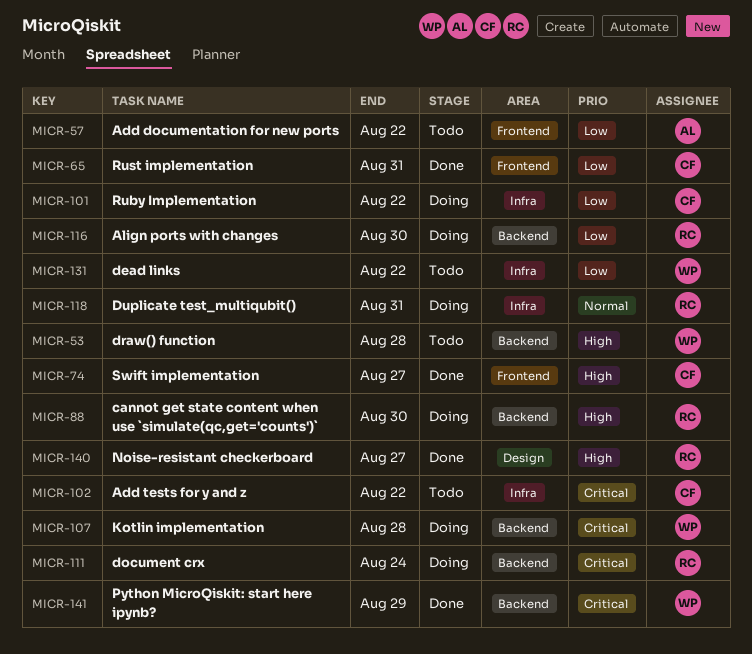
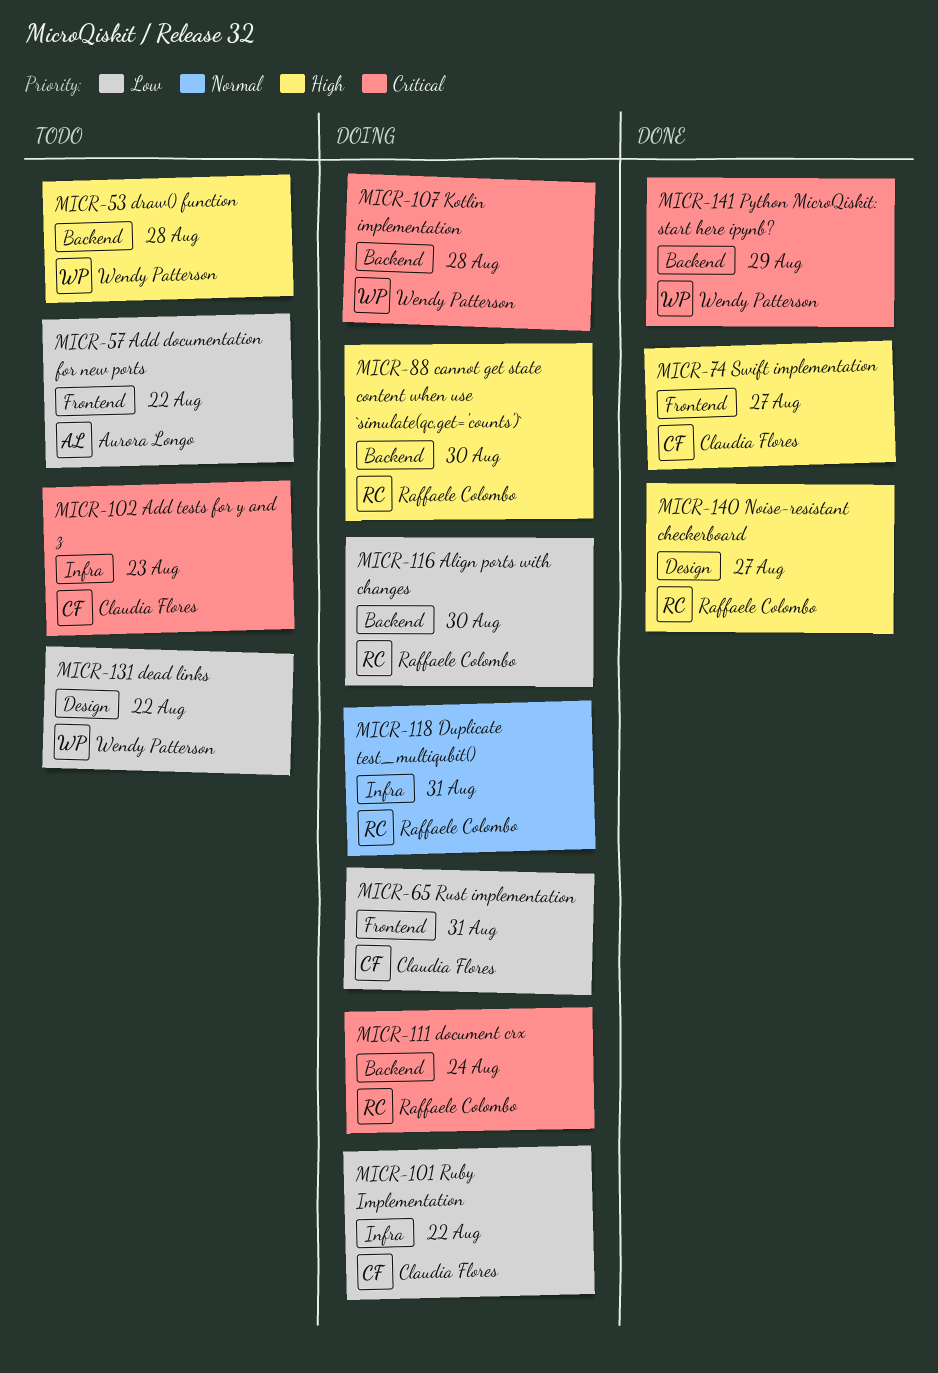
MICR-65, status: Done -> Doing
MICR-102, due: Aug 22 -> Aug 23
MICR-131, label: Infra -> Design

